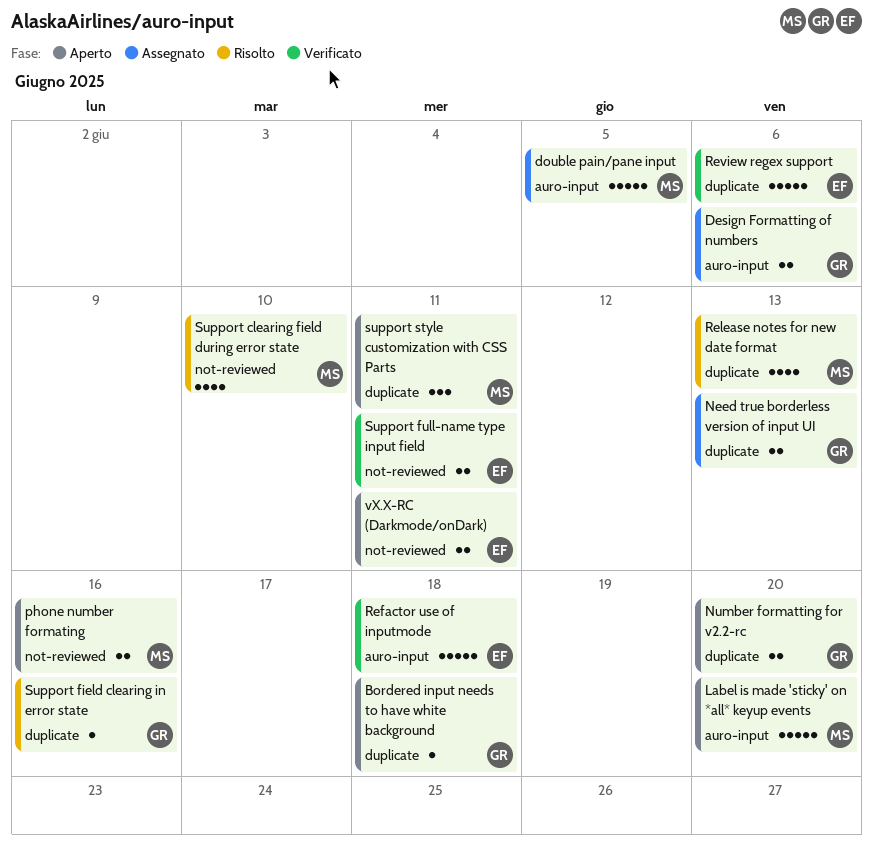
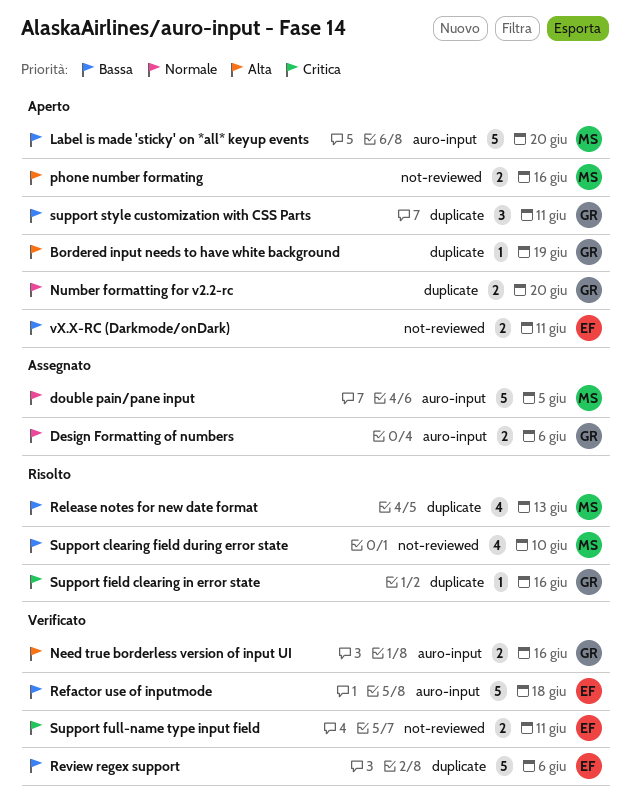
Bordered input needs to have white background, due: Jun 18 -> Jun 19
Need true borderless version of input UI, status: Assegnato -> Verificato
Need true borderless version of input UI, label: duplicate -> auro-input
Need true borderless version of input UI, due: Jun 13 -> Jun 16
support style customization with CSS Parts, owner: MS -> GR

